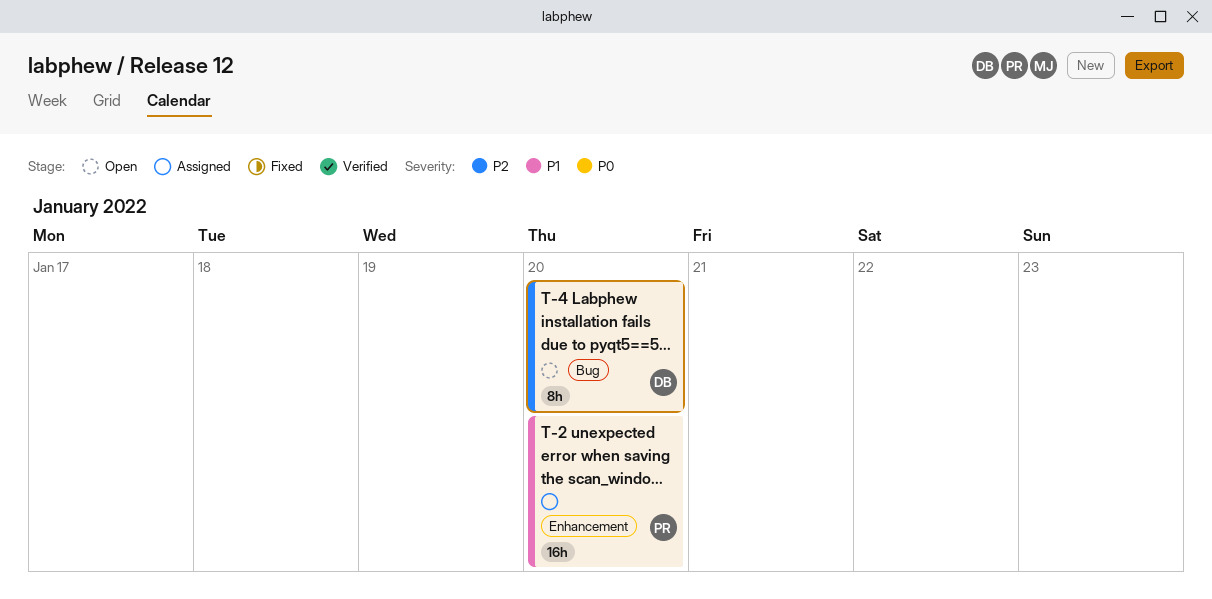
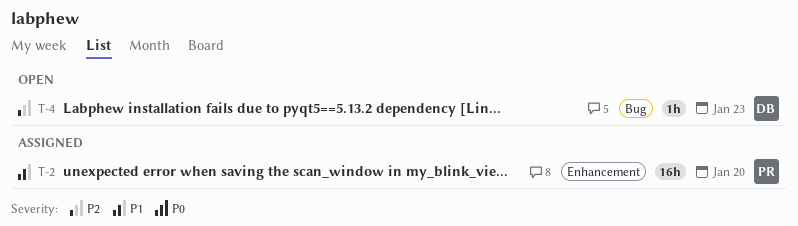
T-4, estimate: 8h -> 1h
T-4, due: Jan 20 -> Jan 23

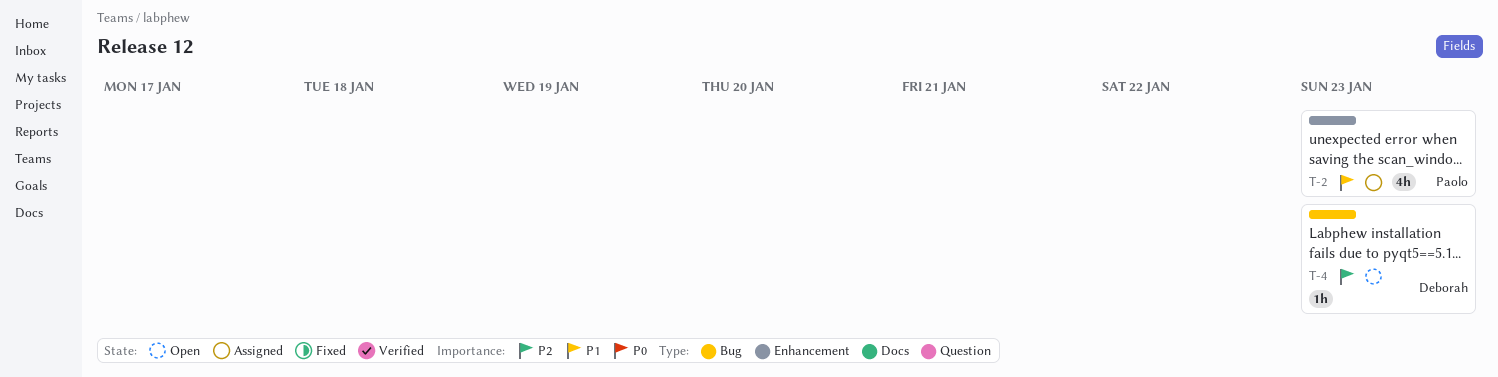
T-2, estimate: 16h -> 4h
T-2, due: Jan 20 -> Jan 23

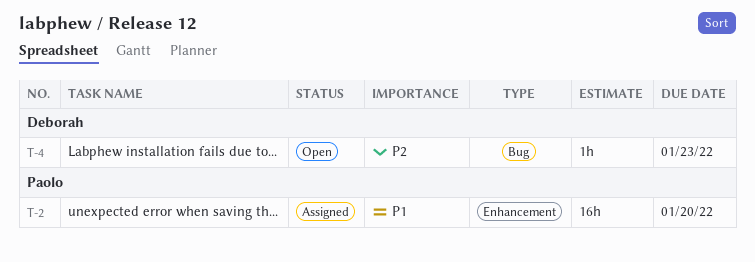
T-2, estimate: 4h -> 16h
T-2, due: Jan 23 -> Jan 20

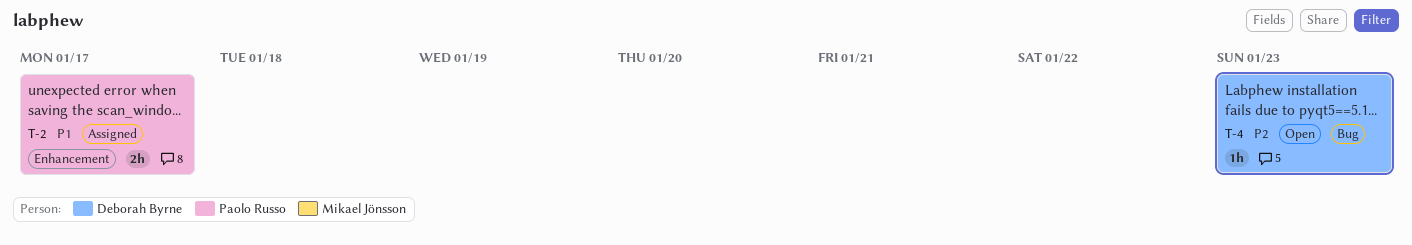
T-2, estimate: 16h -> 2h
T-2, due: Jan 20 -> Jan 17

